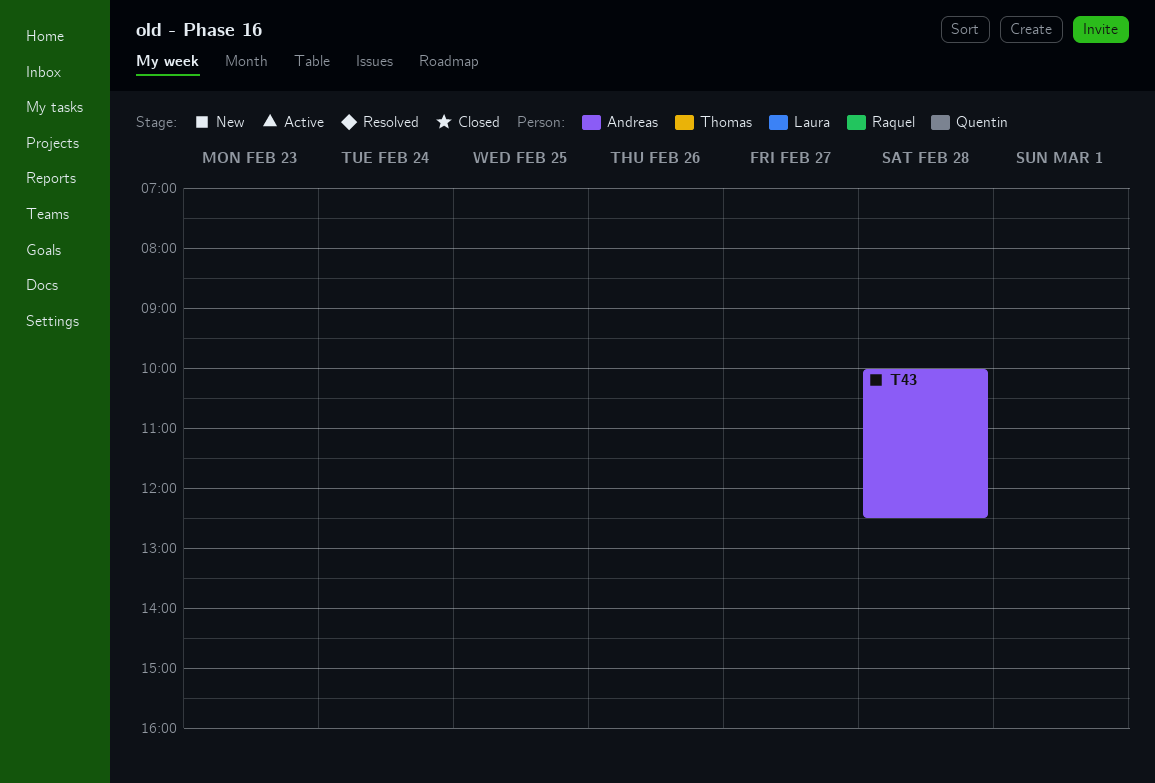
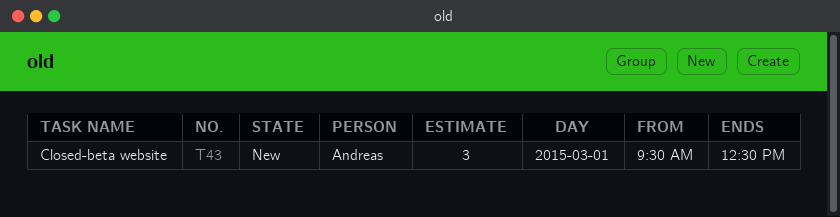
T43, day: Feb 28 -> Mar 1
T43, begins: 10:00 -> 09:30

